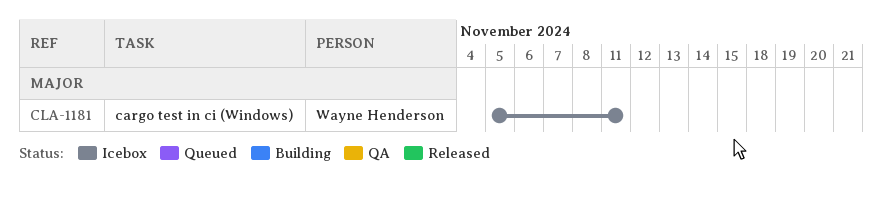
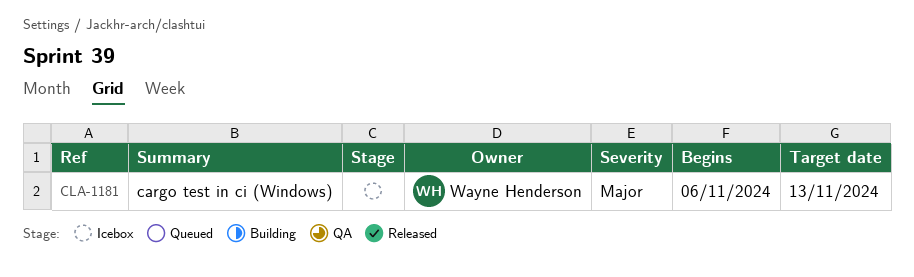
CLA-1181, start: Nov 5 -> Nov 6
CLA-1181, due: Nov 11 -> Nov 13

